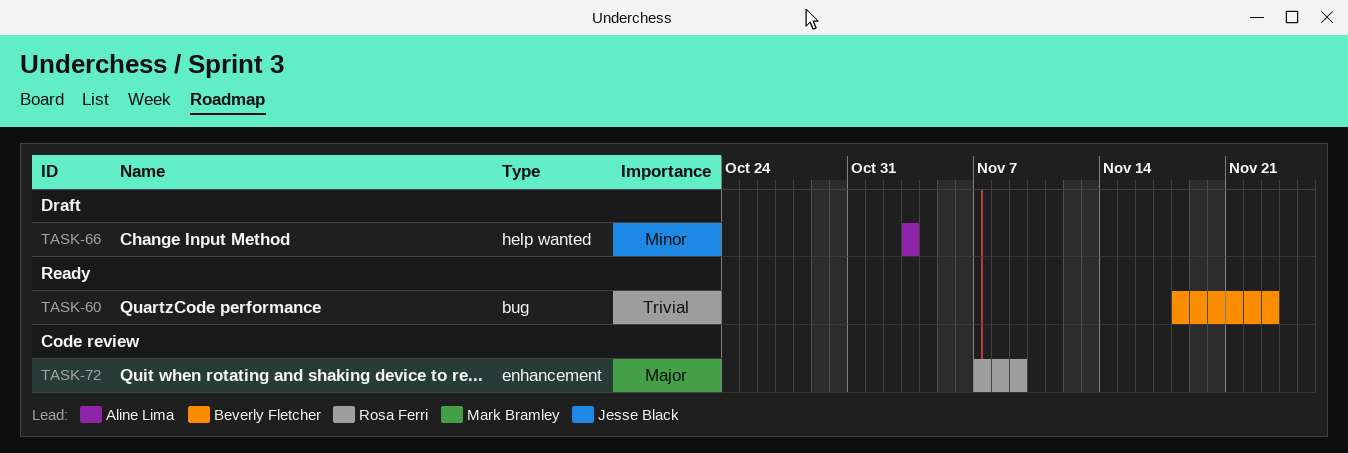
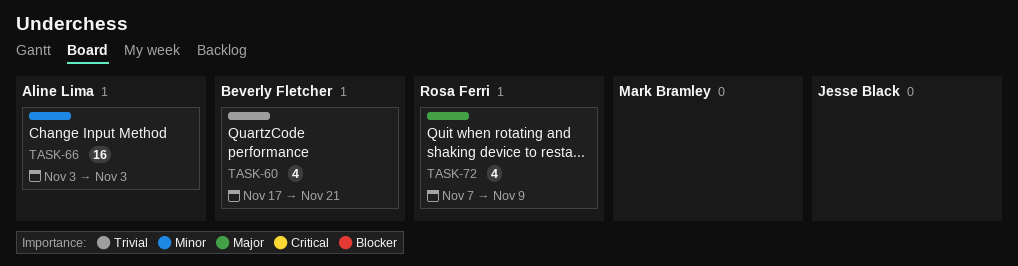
TASK-60, start: Nov 18 -> Nov 17
TASK-60, due: Nov 23 -> Nov 21

